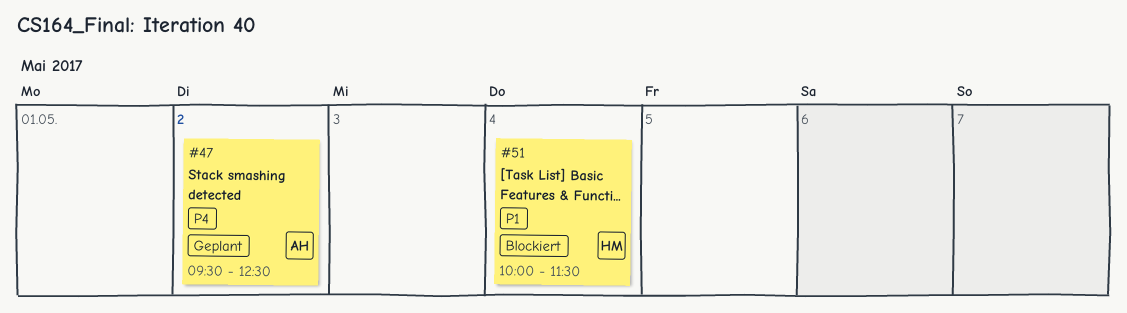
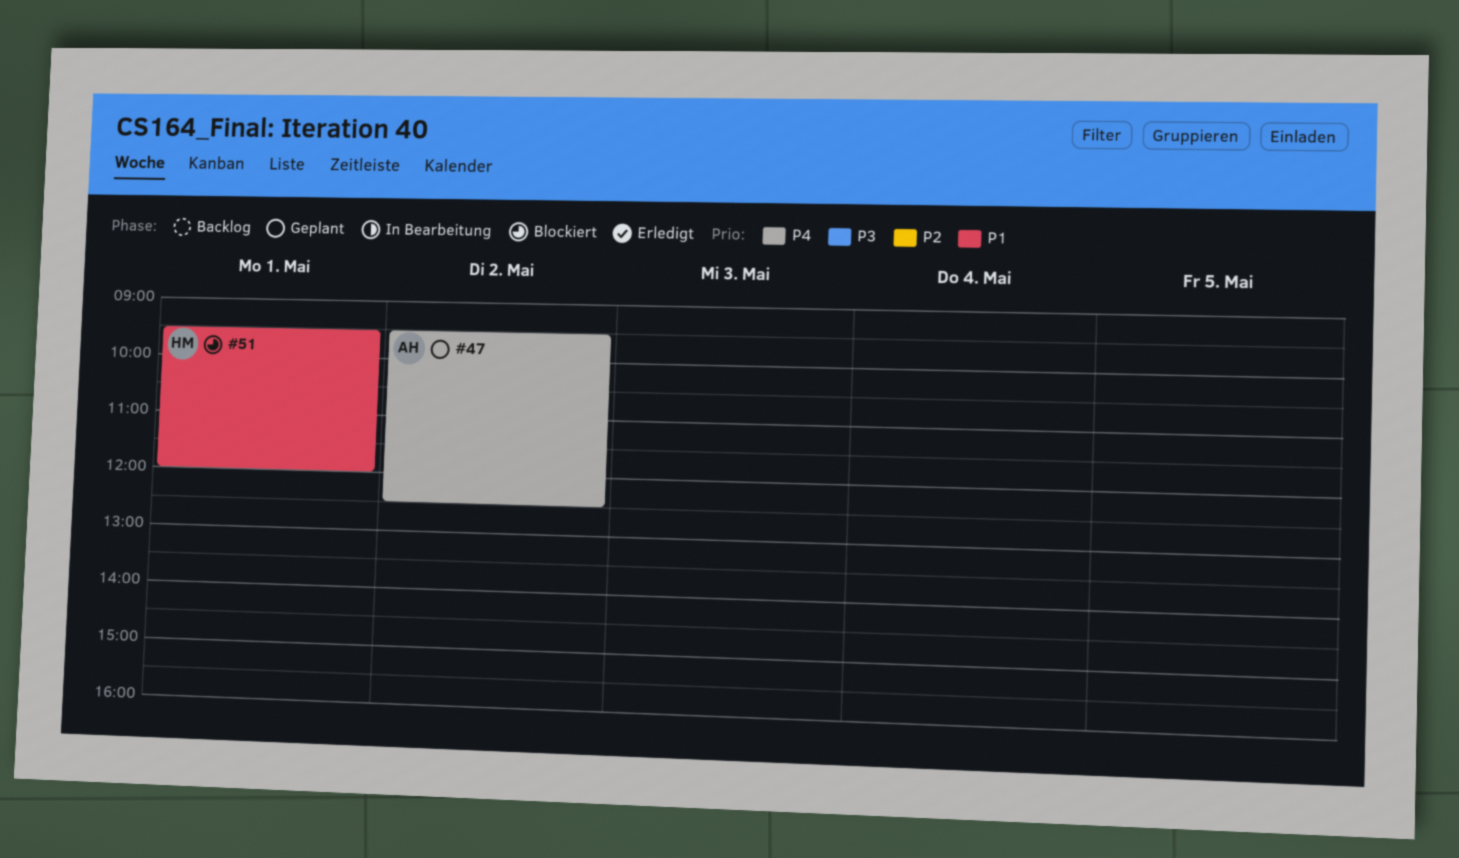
#51, day: May 4 -> May 1
#51, begins: 10:00 -> 09:30
#51, ends: 11:30 -> 12:00

